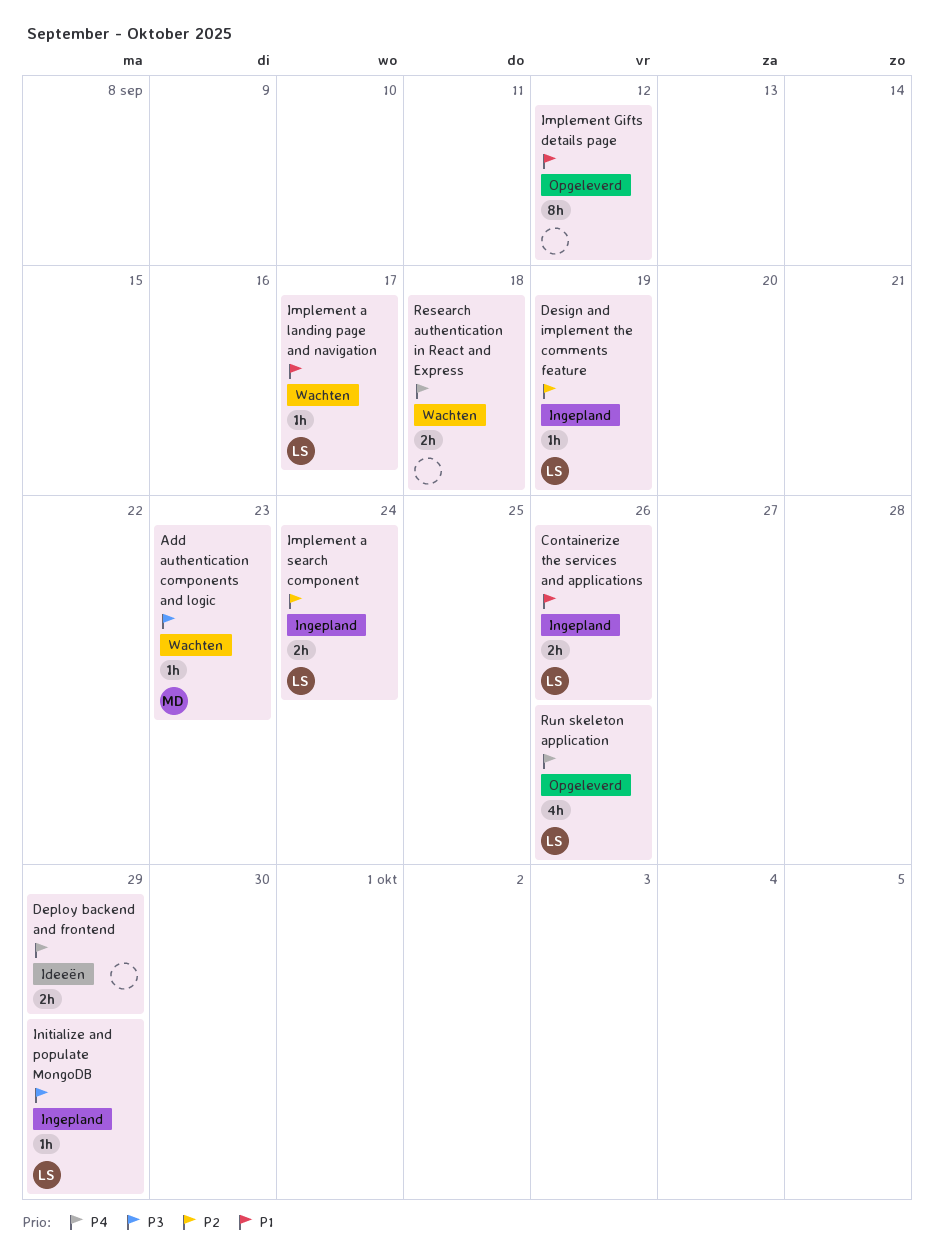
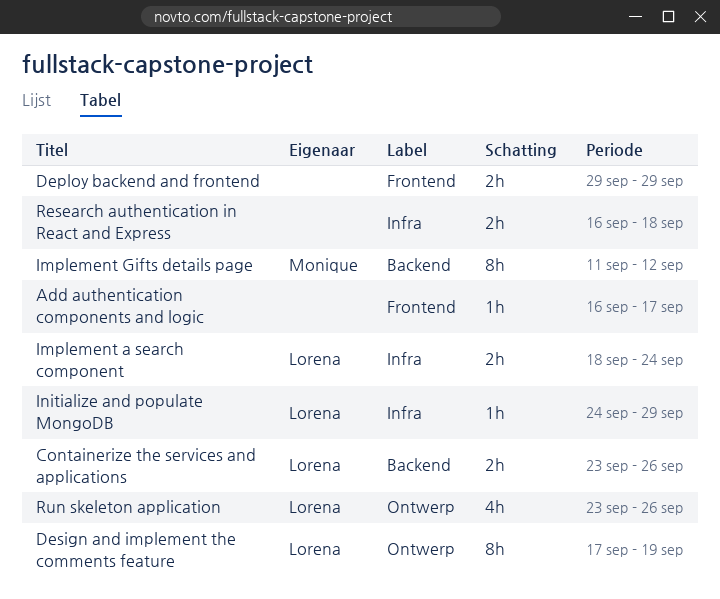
Add authentication components and logic, owner: Monique -> none
Add authentication components and logic, due: Sep 23 -> Sep 17
Design and implement the comments feature, estimate: 1h -> 8h
Implement a landing page and navigation: present -> none
Implement Gifts details page, owner: none -> Monique

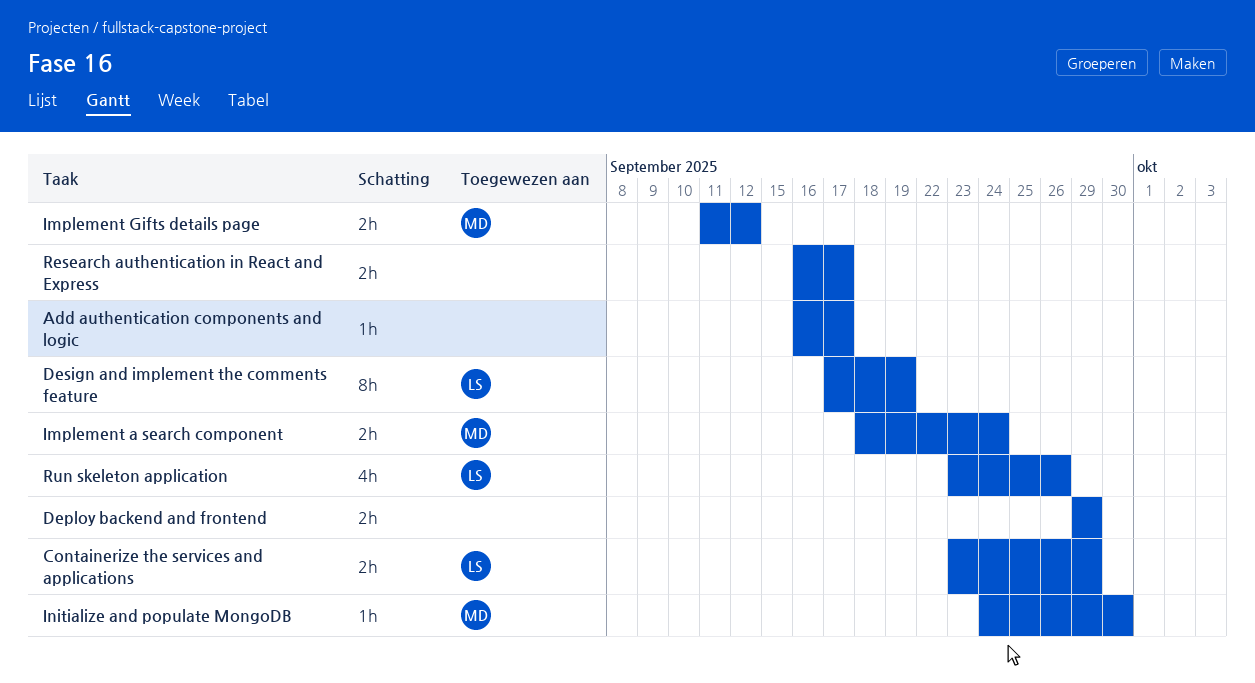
Containerize the services and applications, due: Sep 26 -> Sep 29
Implement a search component, owner: Lorena -> Monique
Implement Gifts details page, estimate: 8h -> 2h
Initialize and populate MongoDB, owner: Lorena -> Monique
Initialize and populate MongoDB, due: Sep 29 -> Sep 30
Research authentication in React and Express, due: Sep 18 -> Sep 17

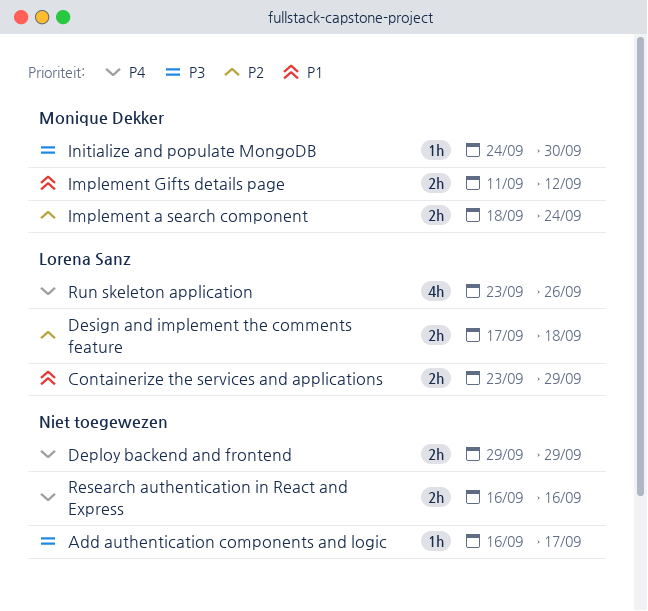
Design and implement the comments feature, estimate: 8h -> 2h
Design and implement the comments feature, due: Sep 19 -> Sep 18
Research authentication in React and Express, due: Sep 17 -> Sep 16

